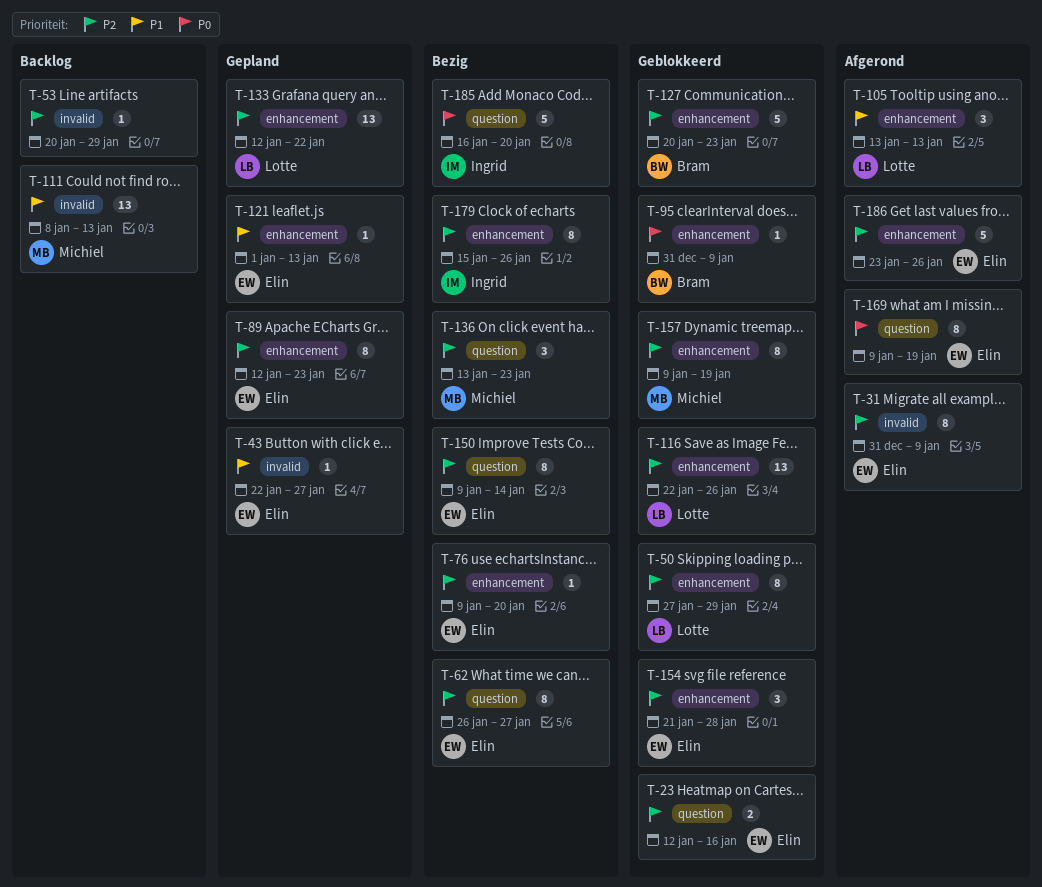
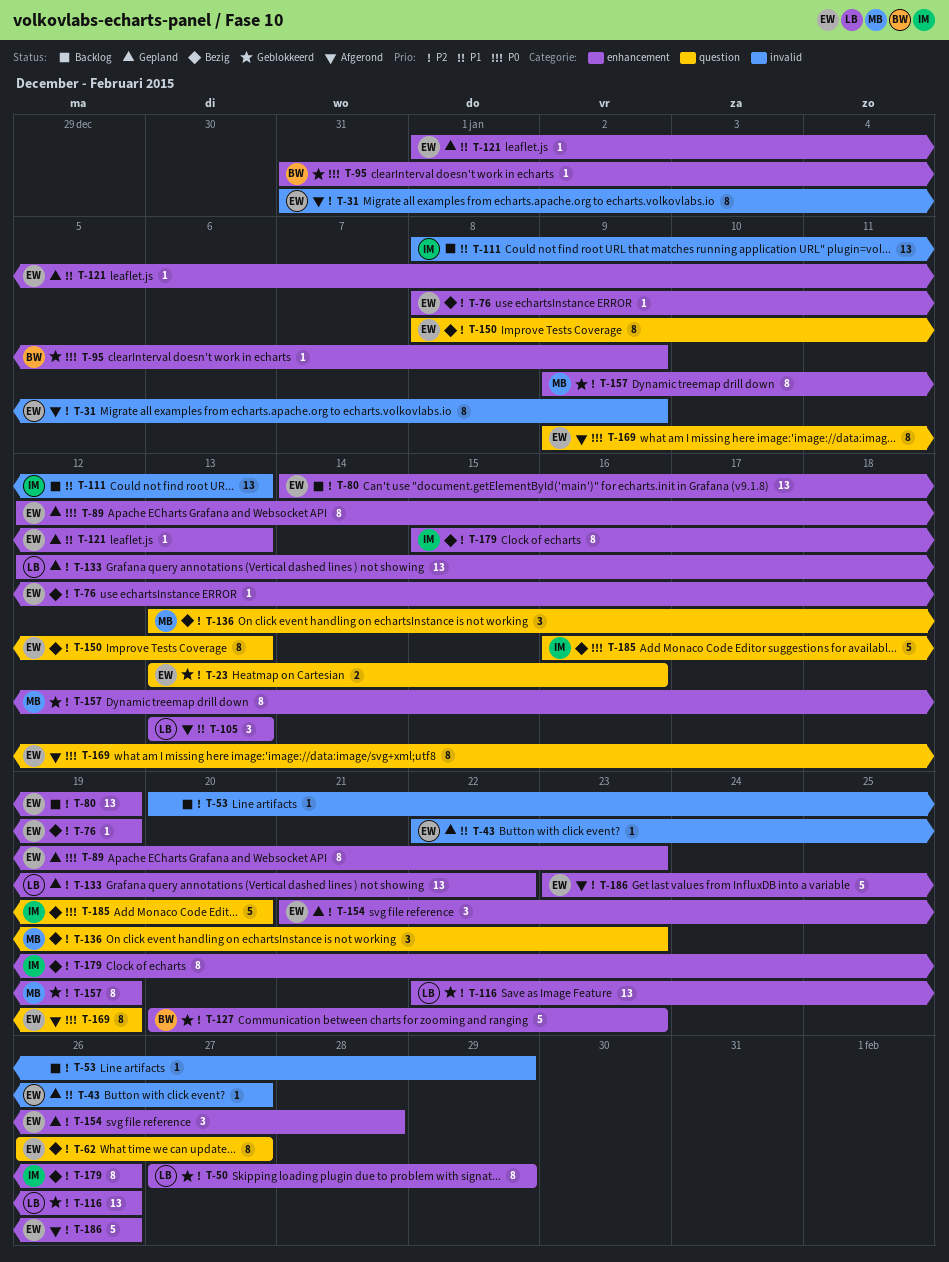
T-23, start: Jan 12 -> Jan 13
T-76, start: Jan 9 -> Jan 8
T-76, due: Jan 20 -> Jan 19
T-80: none -> present
T-89, priority: P2 -> P0
T-111, owner: Michiel -> Ingrid
T-150, start: Jan 9 -> Jan 8
T-150, due: Jan 14 -> Jan 13
T-154, status: Geblokkeerd -> Gepland

